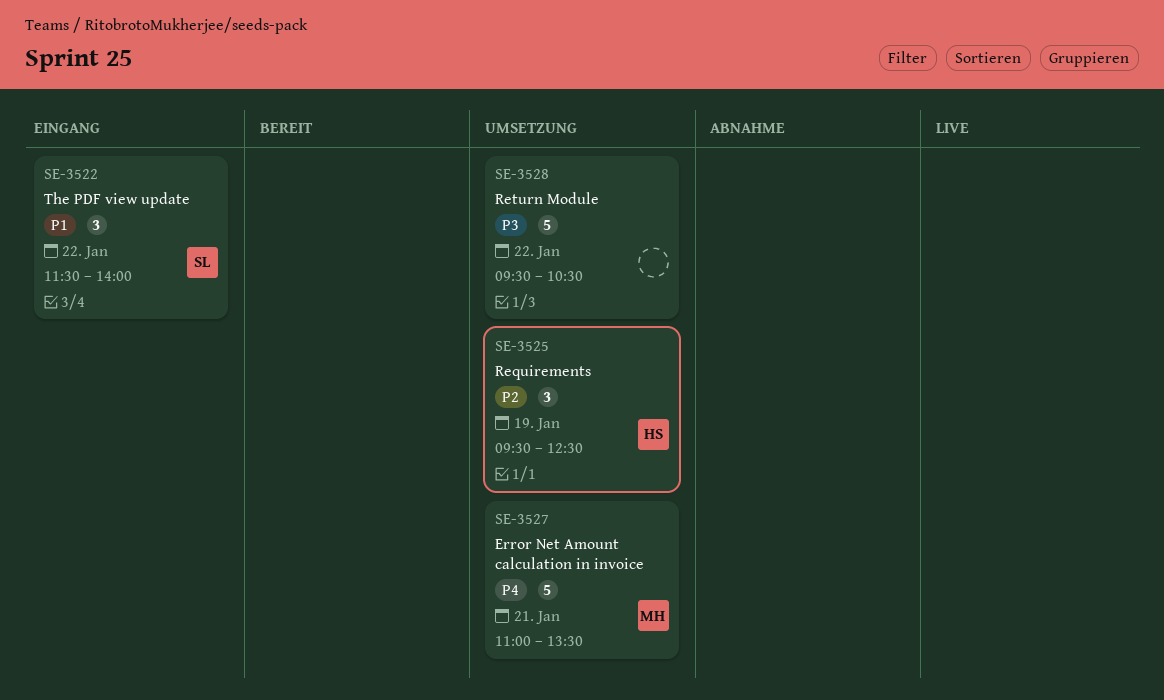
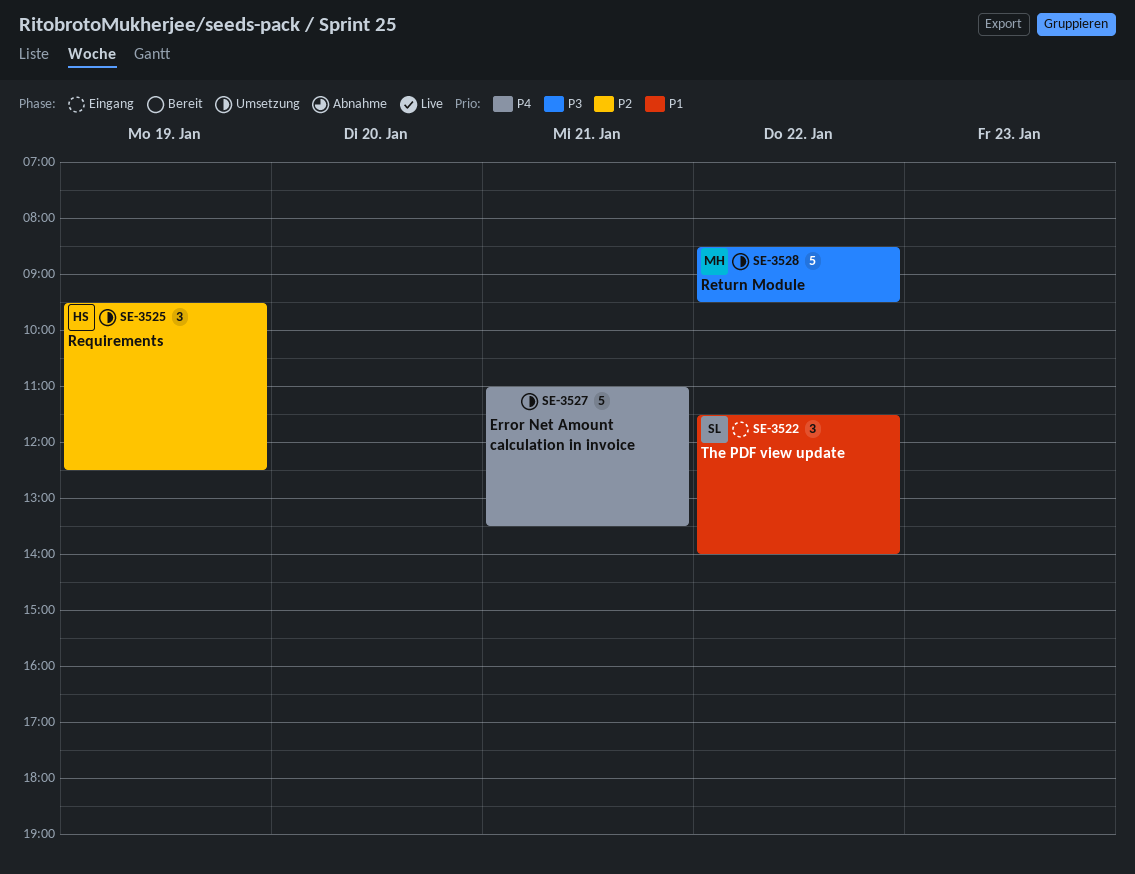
SE-3527, owner: MH -> none
SE-3528, owner: none -> MH
SE-3528, begins: 09:30 -> 08:30
SE-3528, ends: 10:30 -> 09:30

